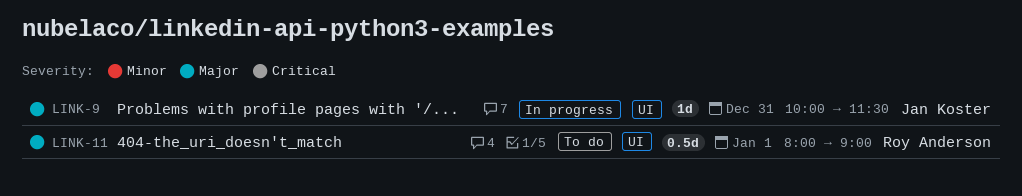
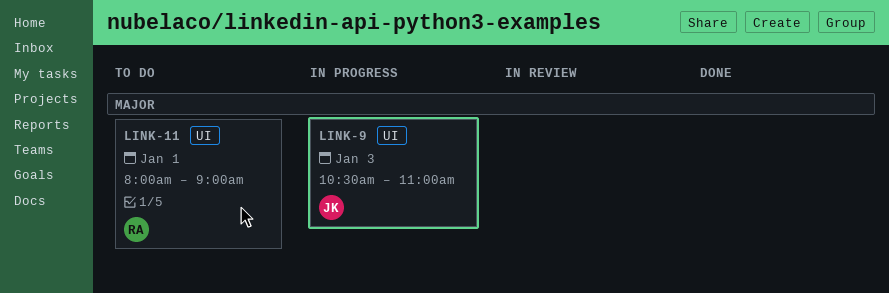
LINK-9, day: Dec 31 -> Jan 3
LINK-9, begins: 10:00 -> 10:30
LINK-9, ends: 11:30 -> 11:00

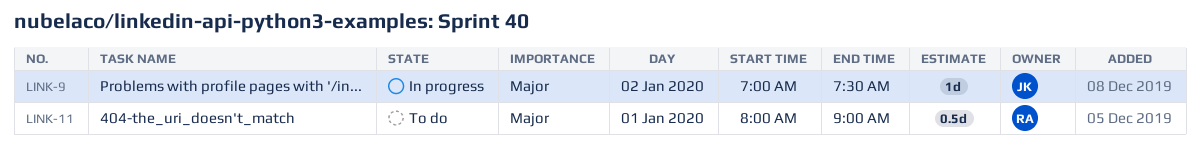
LINK-9, day: Jan 3 -> Jan 2
LINK-9, begins: 10:30 -> 07:00
LINK-9, ends: 11:00 -> 07:30

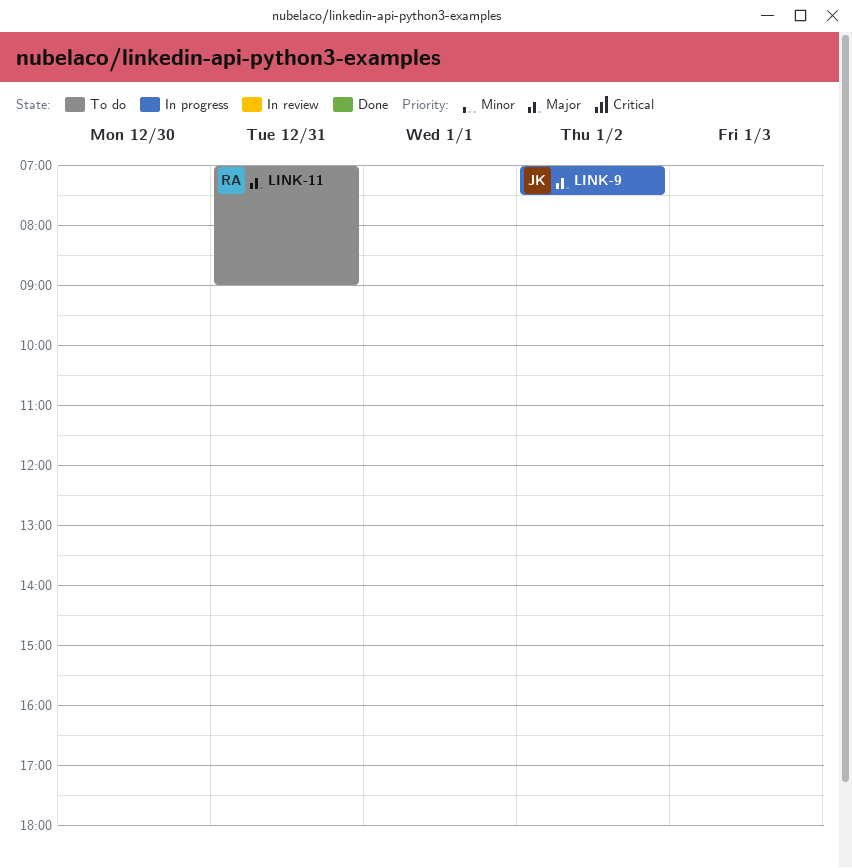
LINK-11, day: Jan 1 -> Dec 31
LINK-11, begins: 08:00 -> 07:00

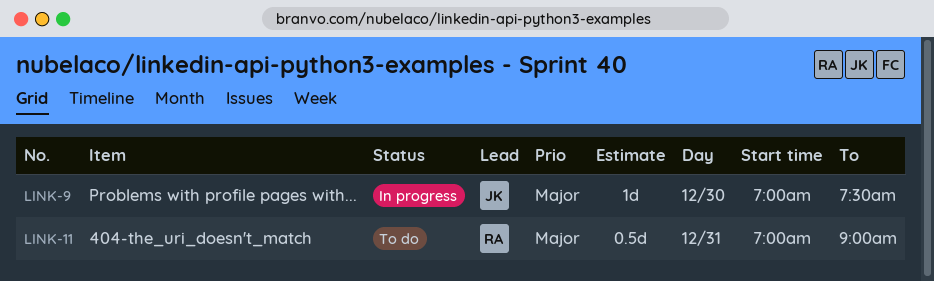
LINK-9, day: Jan 2 -> Dec 30

